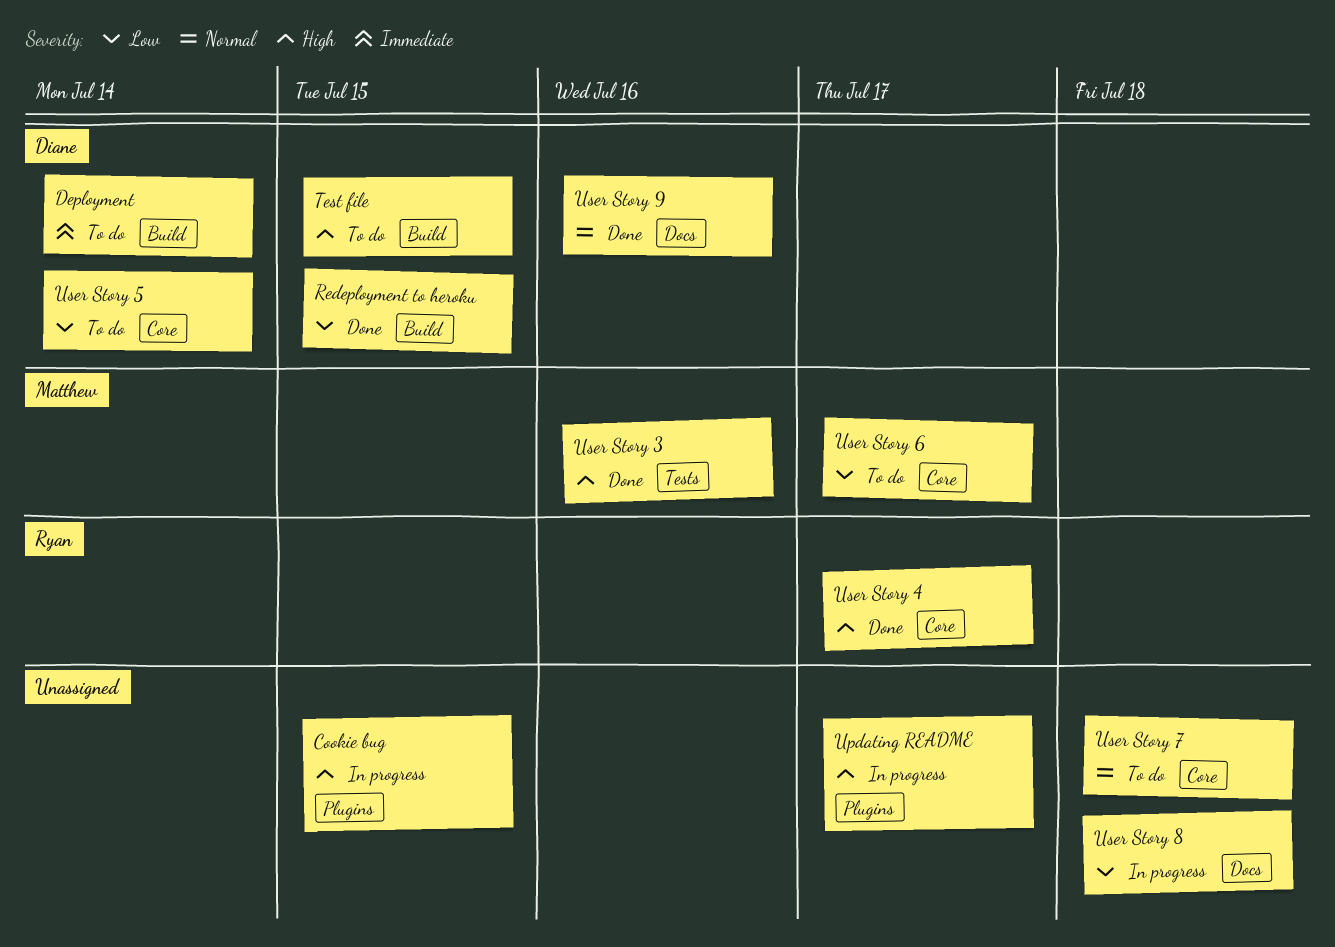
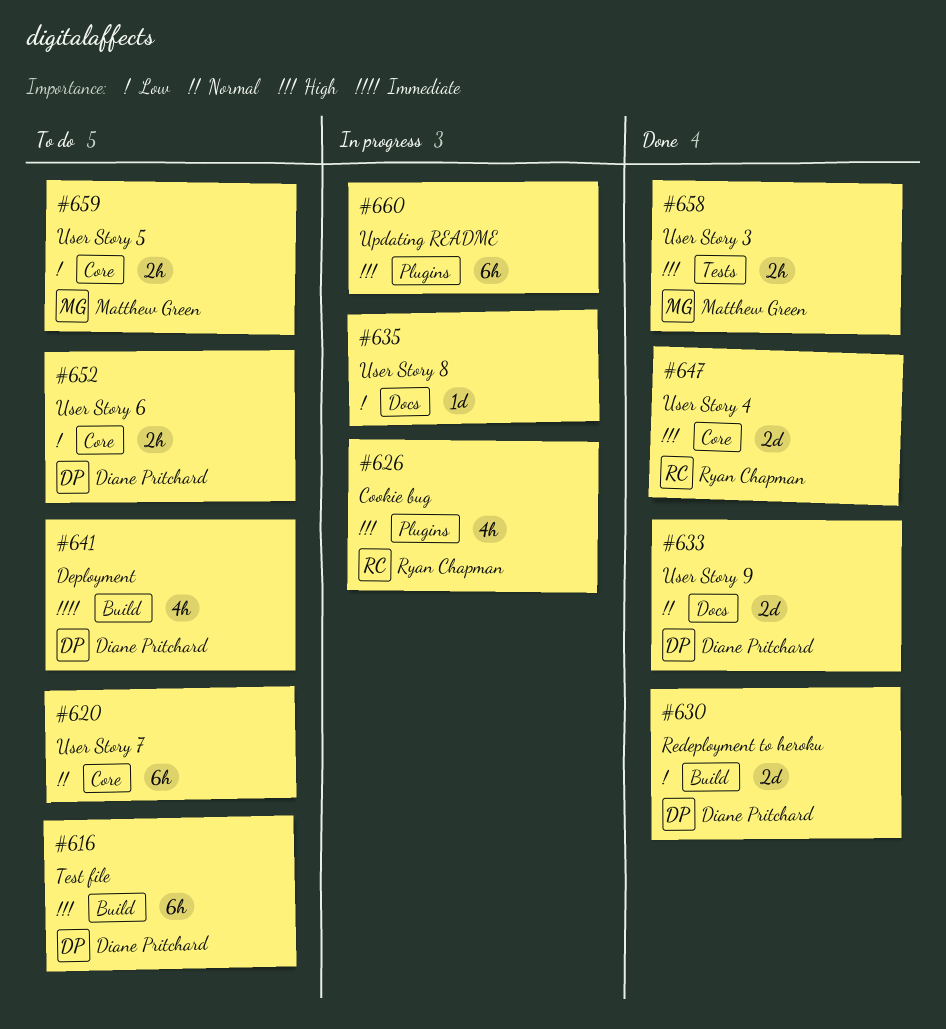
Cookie bug, owner: none -> Ryan Chapman
User Story 5, owner: Diane Pritchard -> Matthew Green
User Story 6, owner: Matthew Green -> Diane Pritchard

